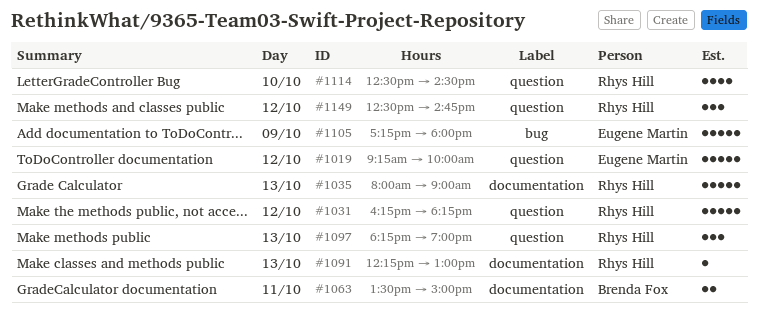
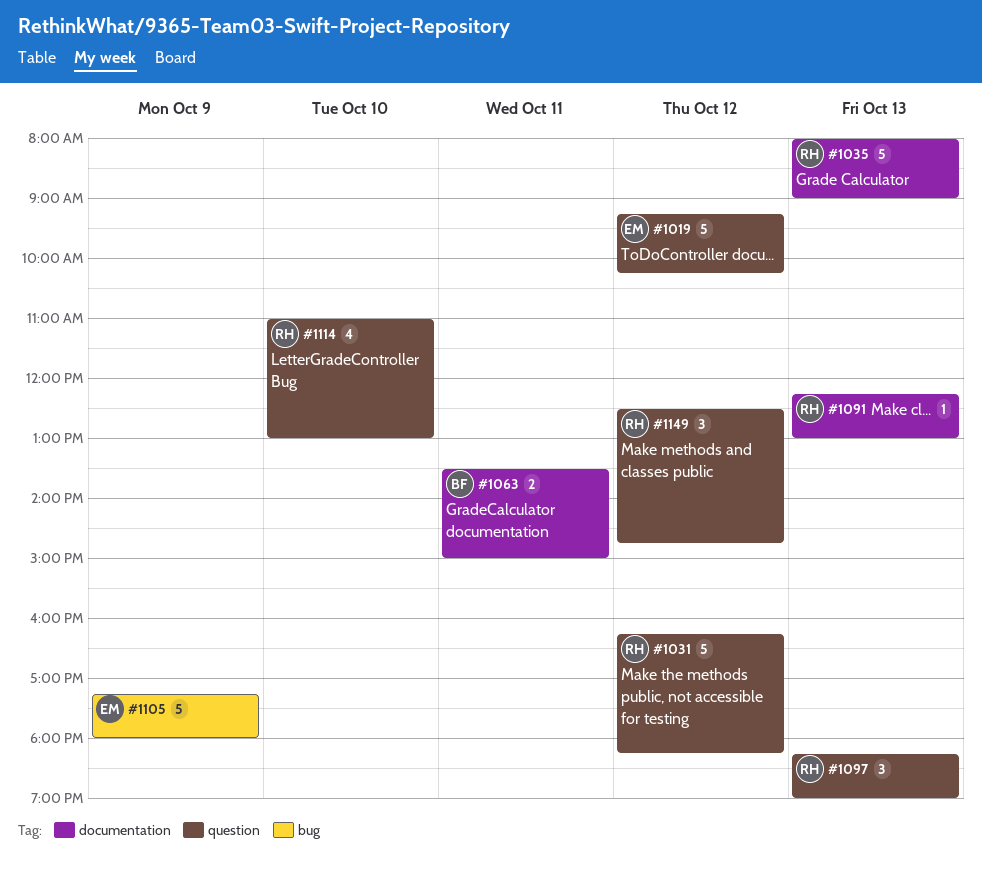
#1019, ends: 10:00 -> 10:15
#1114, begins: 12:30 -> 11:00
#1114, ends: 14:30 -> 13:00

